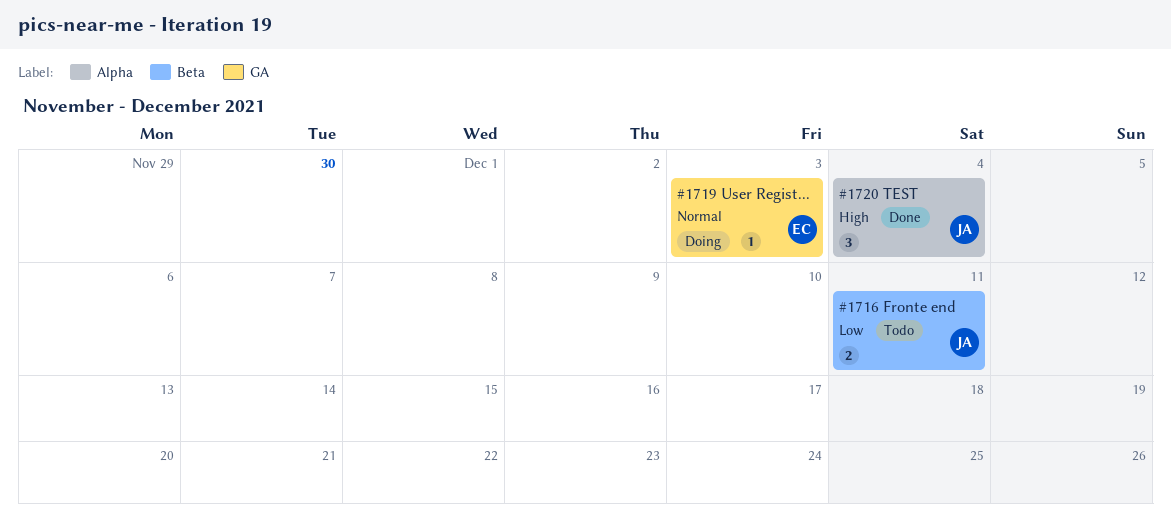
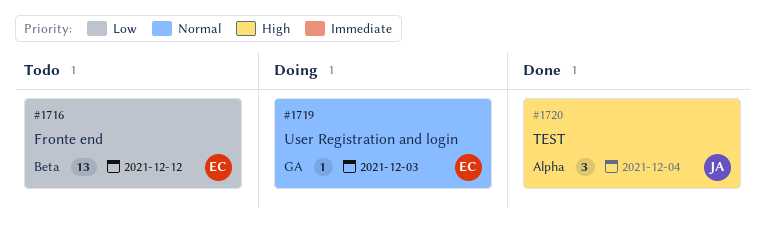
#1716, owner: JA -> EC
#1716, estimate: 2 -> 13
#1716, due: Dec 11 -> Dec 12

